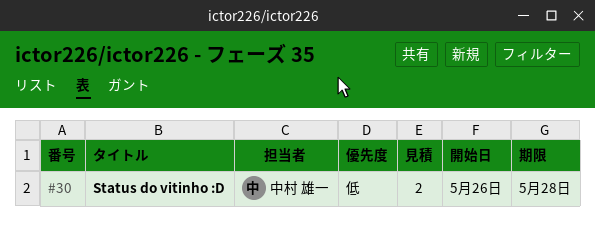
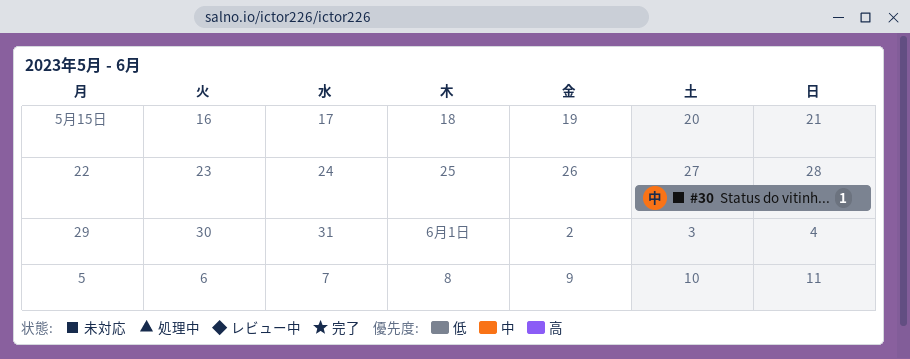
#30, estimate: 2 -> 1
#30, start: May 26 -> May 27

